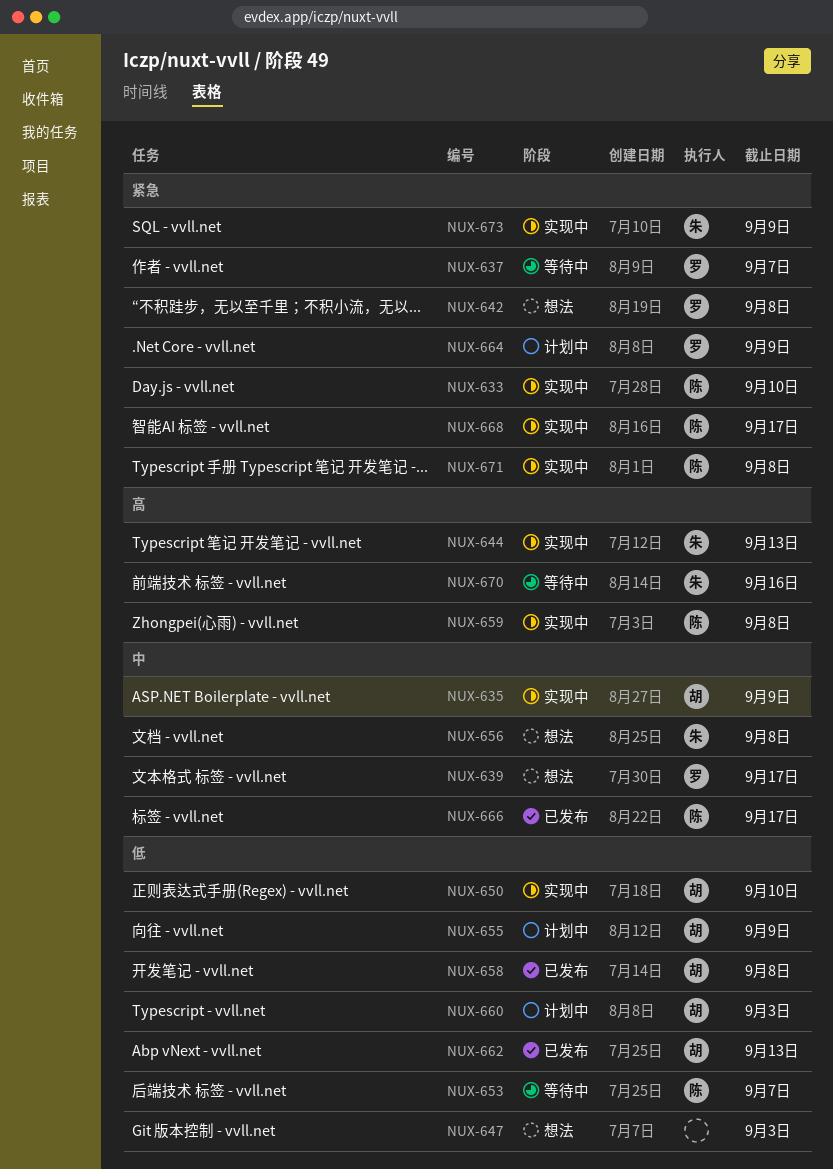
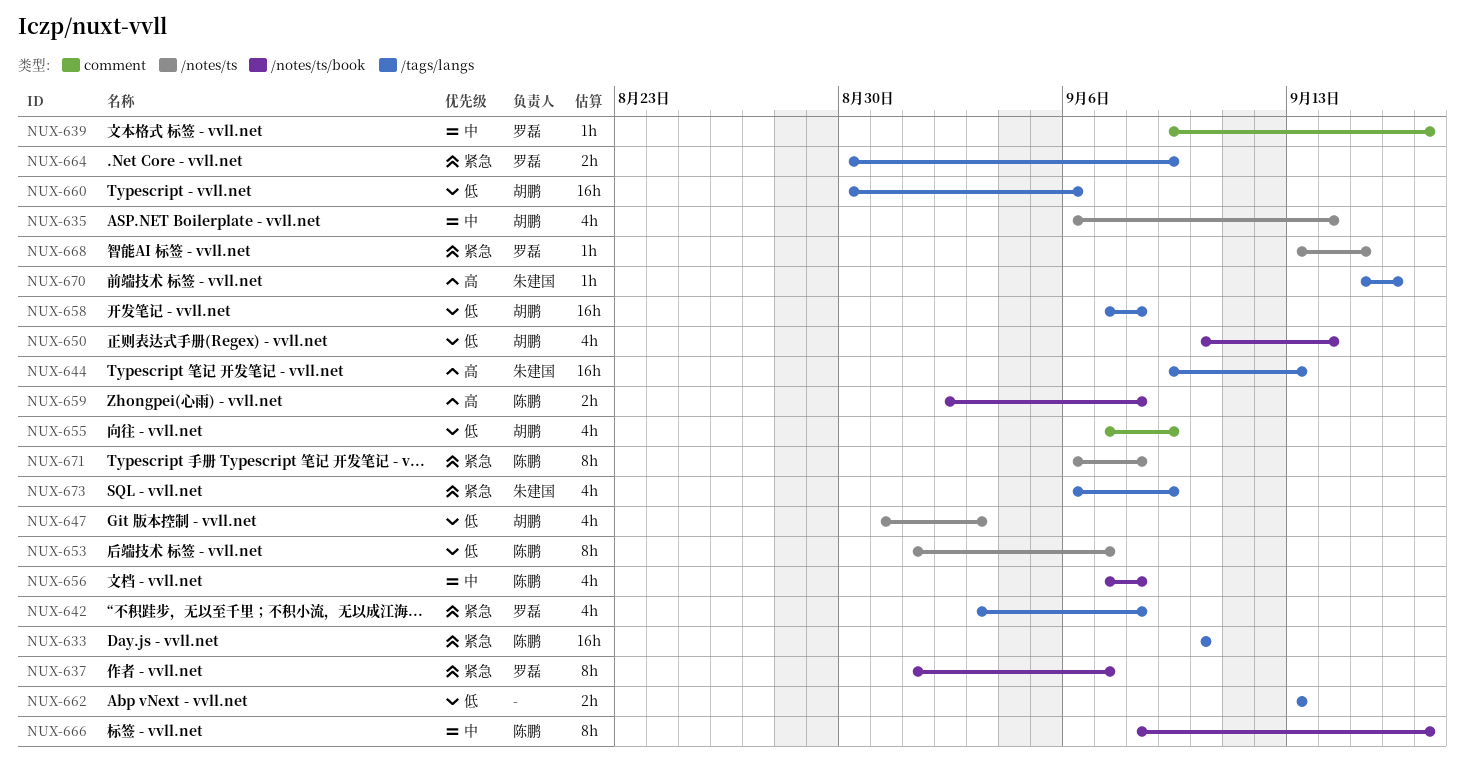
NUX-635, due: Sep 9 -> Sep 14
NUX-647, owner: none -> 胡鹏
NUX-650, due: Sep 10 -> Sep 14
NUX-656, owner: 朱建国 -> 陈鹏
NUX-660, due: Sep 3 -> Sep 6
NUX-662, owner: 胡鹏 -> none
NUX-668, owner: 陈鹏 -> 罗磊
NUX-668, due: Sep 17 -> Sep 15

